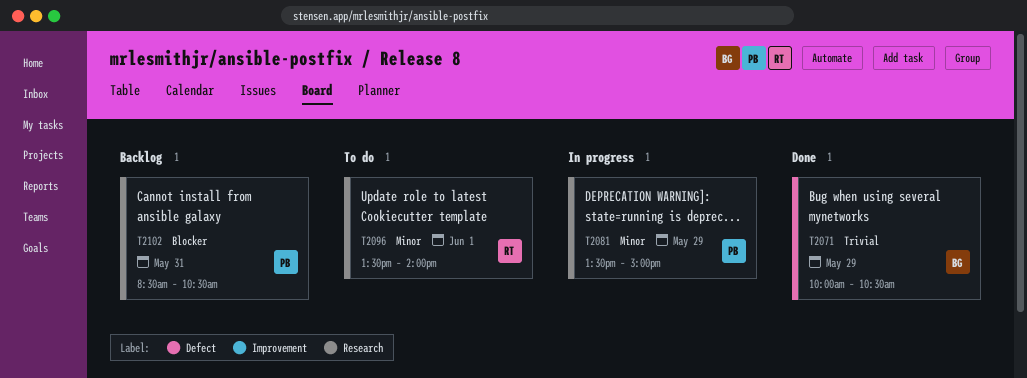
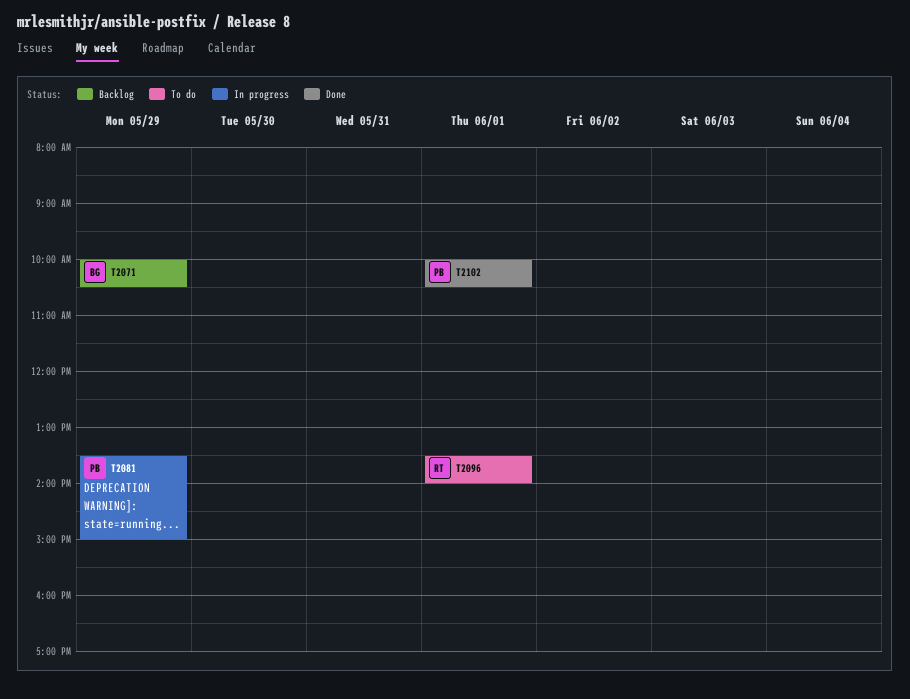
T2071, status: Done -> Backlog
T2102, status: Backlog -> Done
T2102, day: May 31 -> Jun 1
T2102, begins: 08:30 -> 10:00

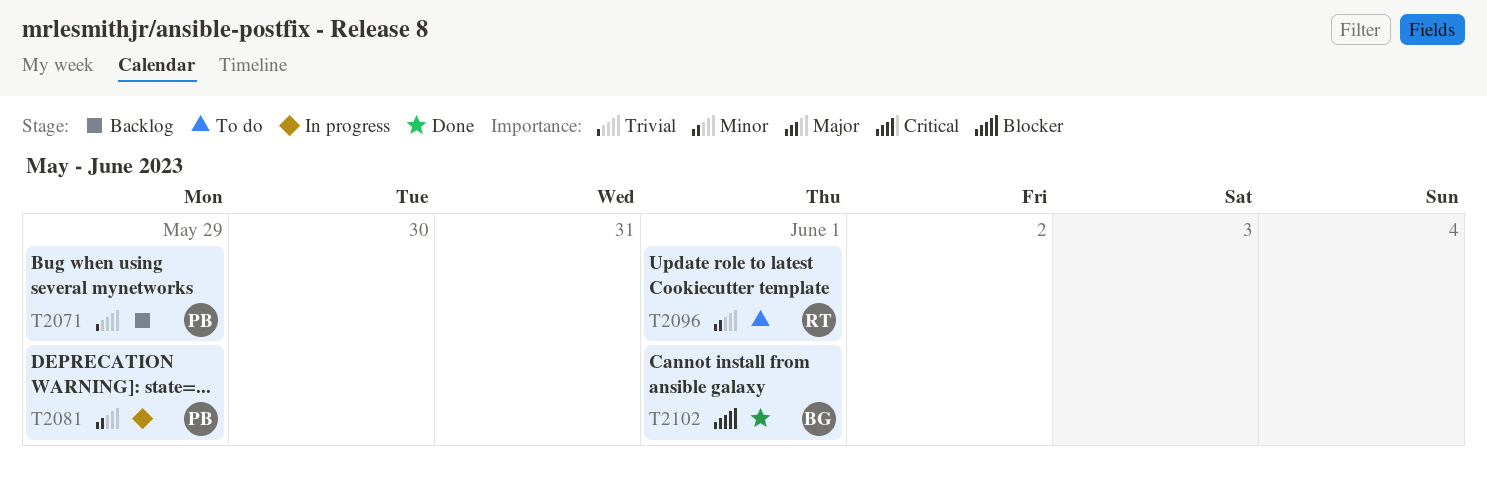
T2071, owner: BG -> PB
T2102, owner: PB -> BG

